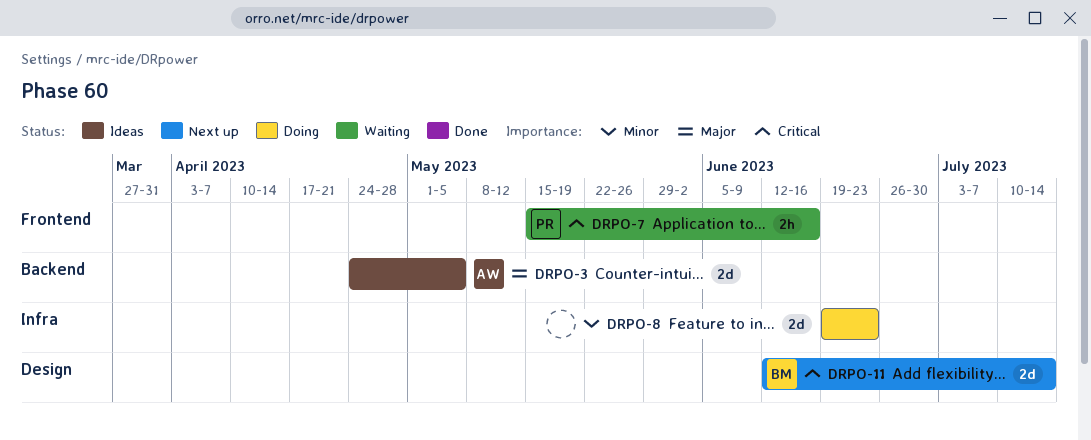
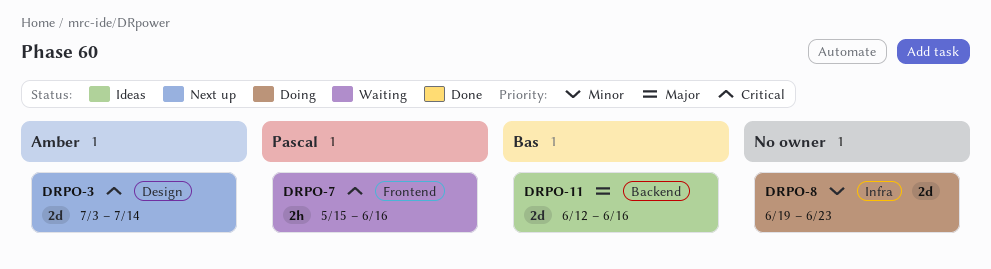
DRPO-3, status: Ideas -> Next up
DRPO-3, priority: Major -> Critical
DRPO-3, label: Backend -> Design
DRPO-3, start: Apr 24 -> Jul 3
DRPO-3, due: May 5 -> Jul 14
DRPO-11, status: Next up -> Ideas
DRPO-11, priority: Critical -> Major
DRPO-11, label: Design -> Backend
DRPO-11, due: Jul 14 -> Jun 16

